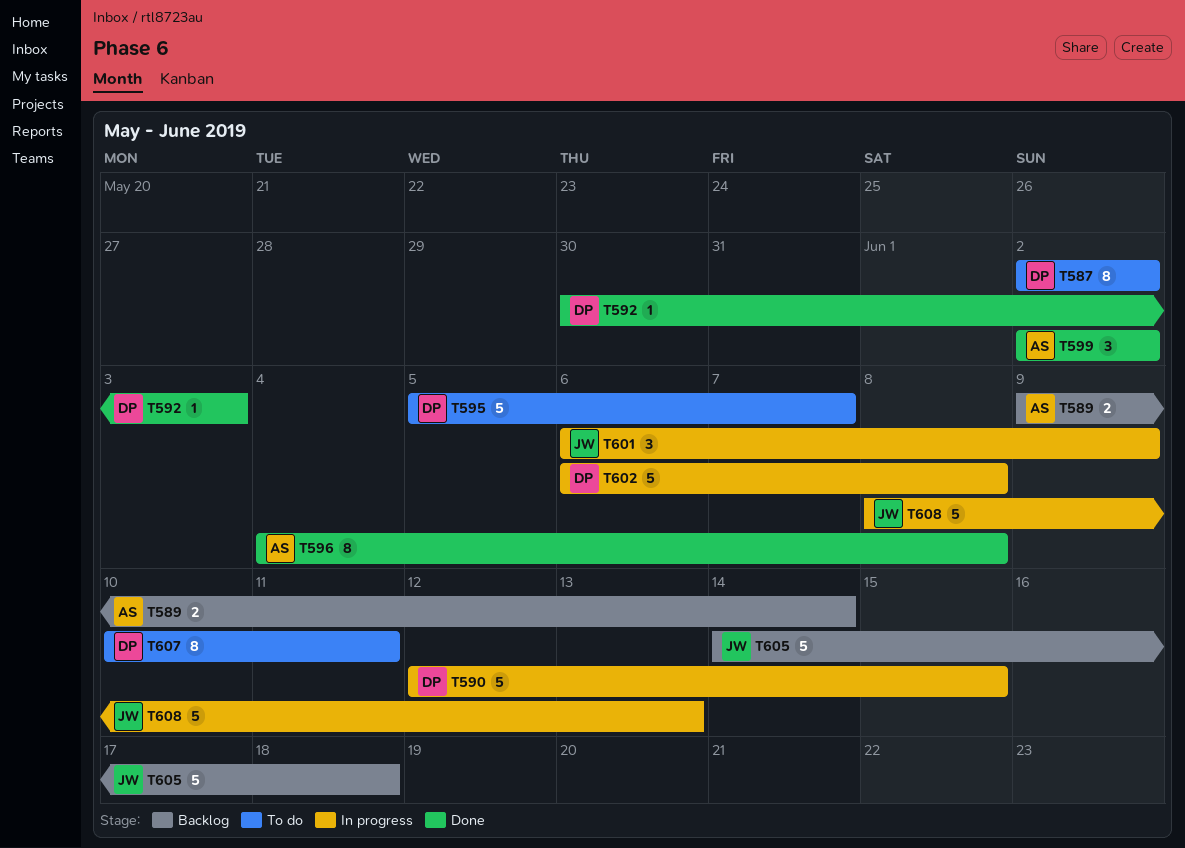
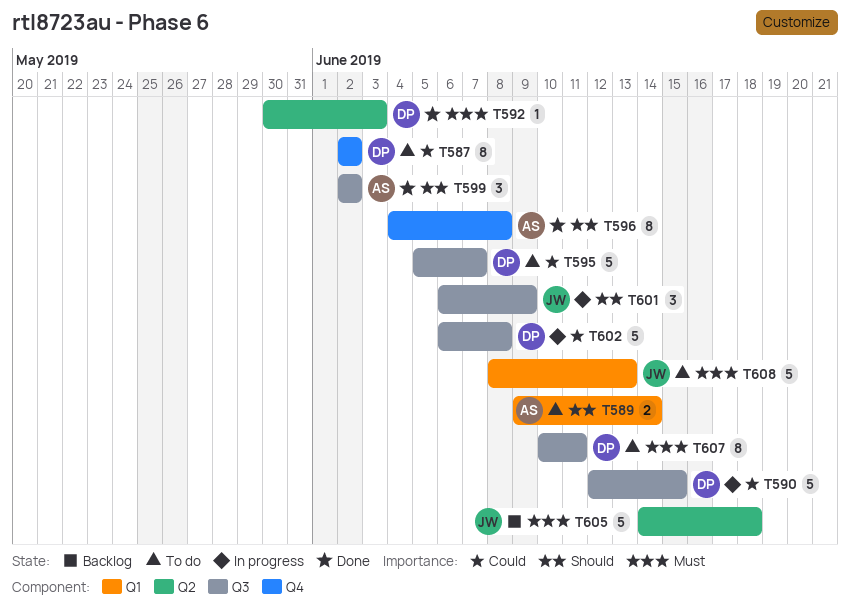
T589, status: Backlog -> To do
T608, status: In progress -> To do

